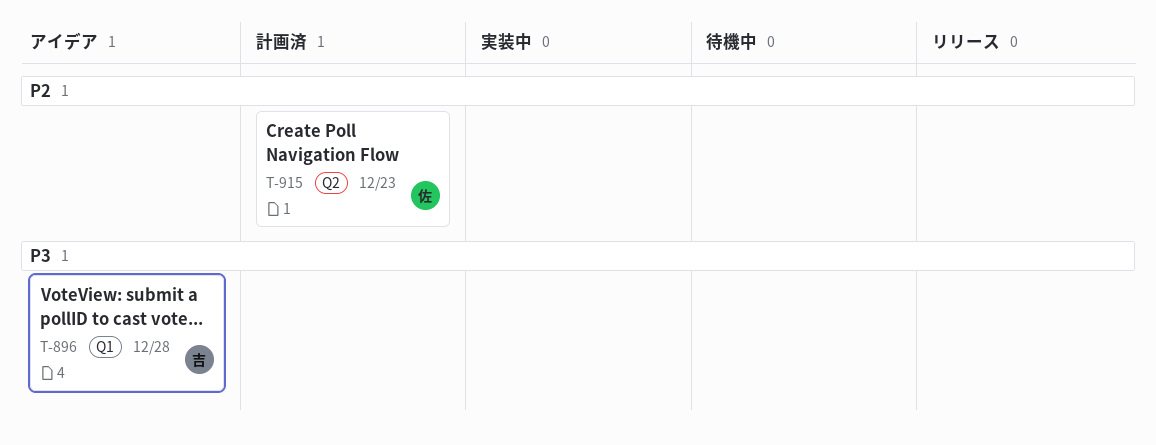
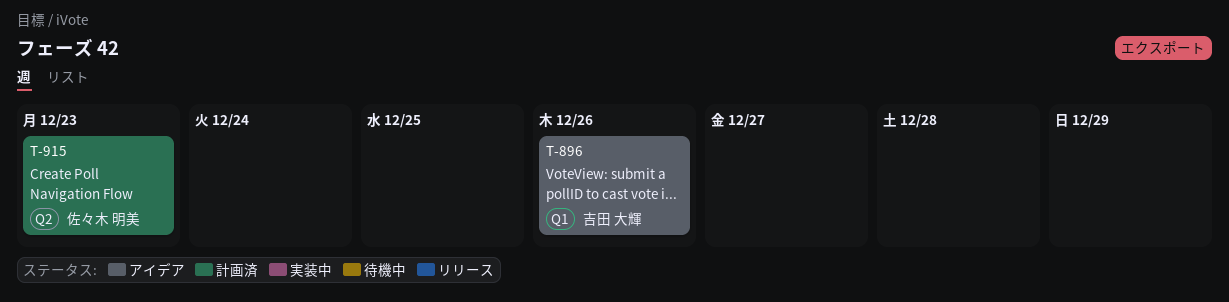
T-896, due: Dec 28 -> Dec 26

